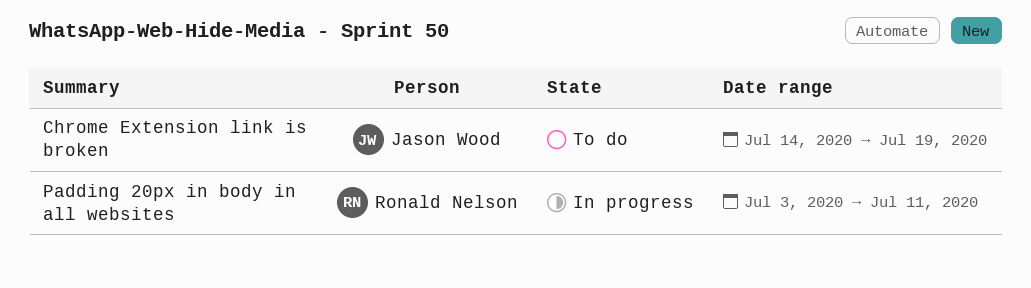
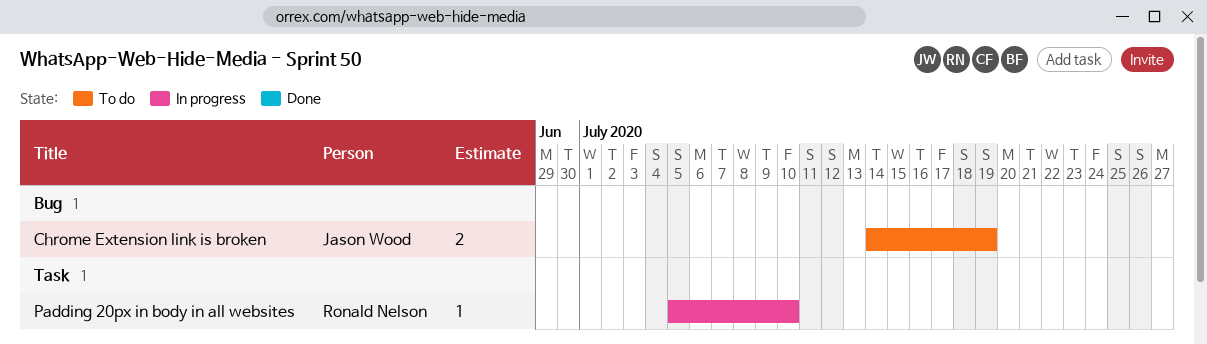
Padding 20px in body in all websites, start: Jul 3 -> Jul 5
Padding 20px in body in all websites, due: Jul 11 -> Jul 10

